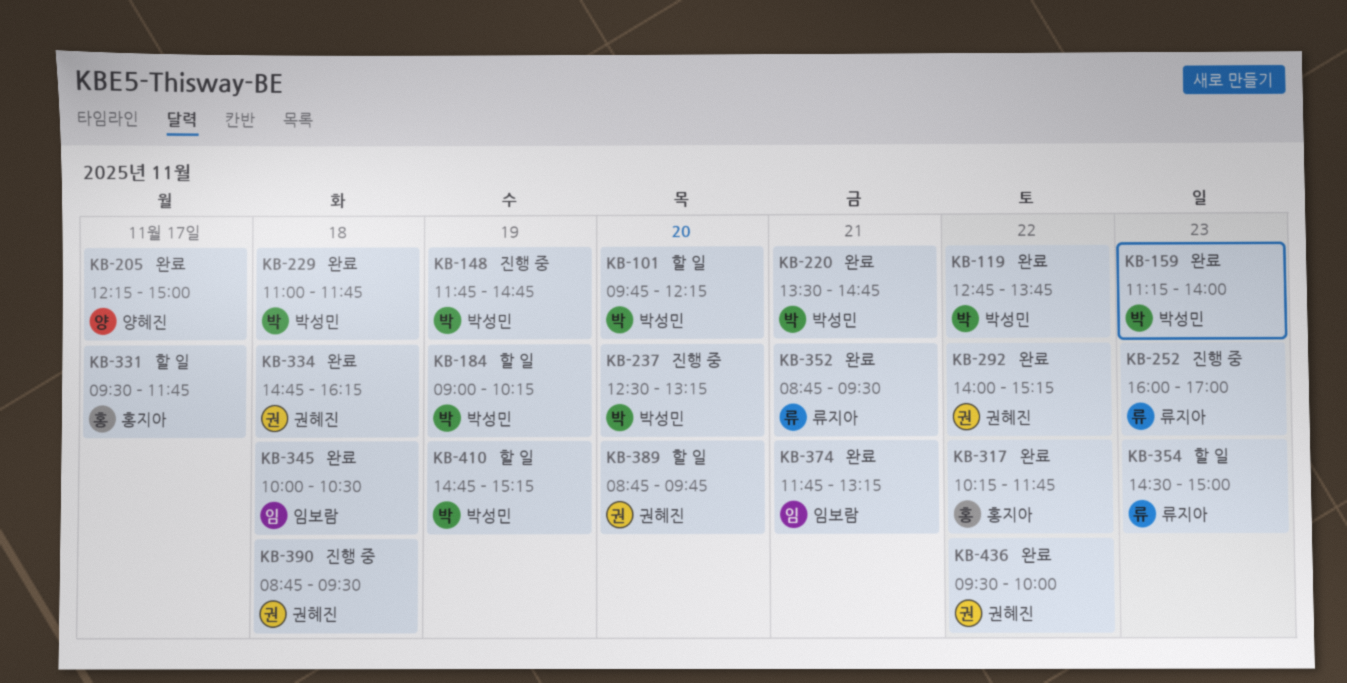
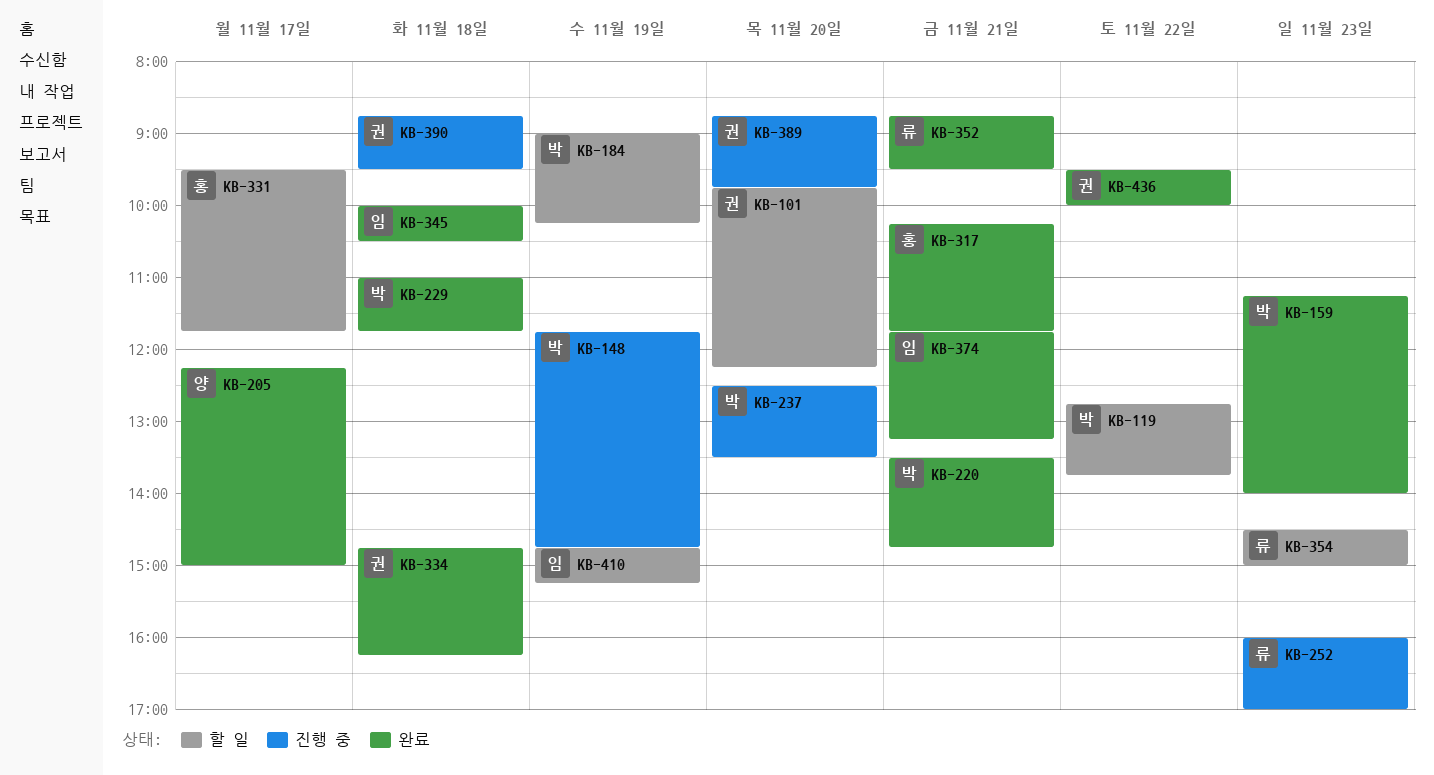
KB-101, owner: 박성민 -> 권혜진
KB-119, status: 완료 -> 할 일
KB-237, ends: 13:15 -> 13:30
KB-292: present -> none
KB-317, day: Nov 22 -> Nov 21
KB-389, status: 할 일 -> 진행 중
KB-410, owner: 박성민 -> 임보람

